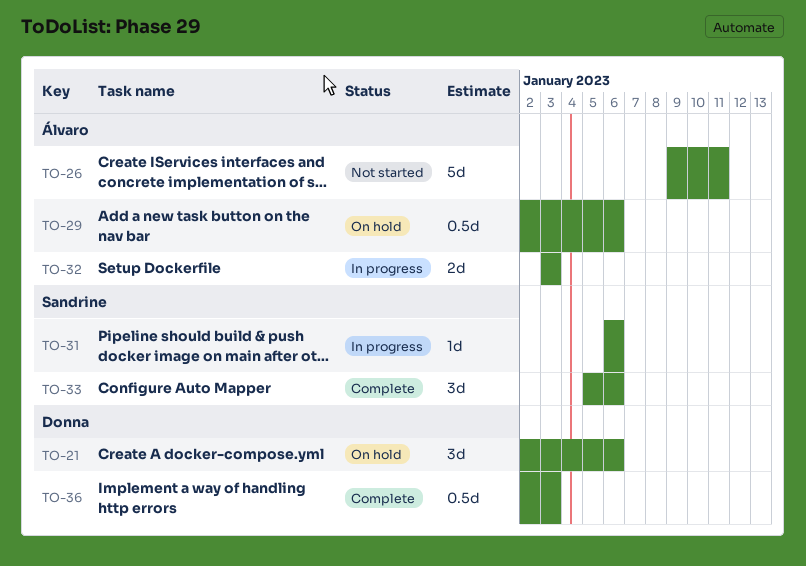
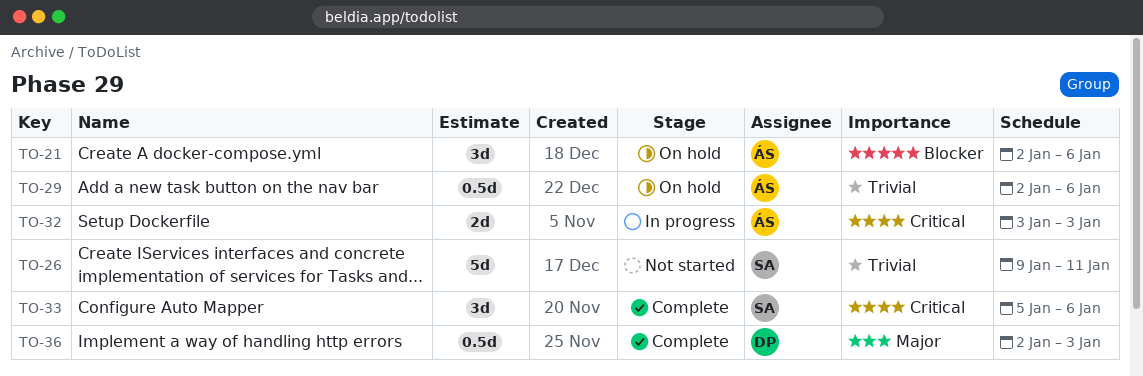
TO-21, owner: Donna -> Álvaro
TO-26, owner: Álvaro -> Sandrine
TO-31: present -> none

